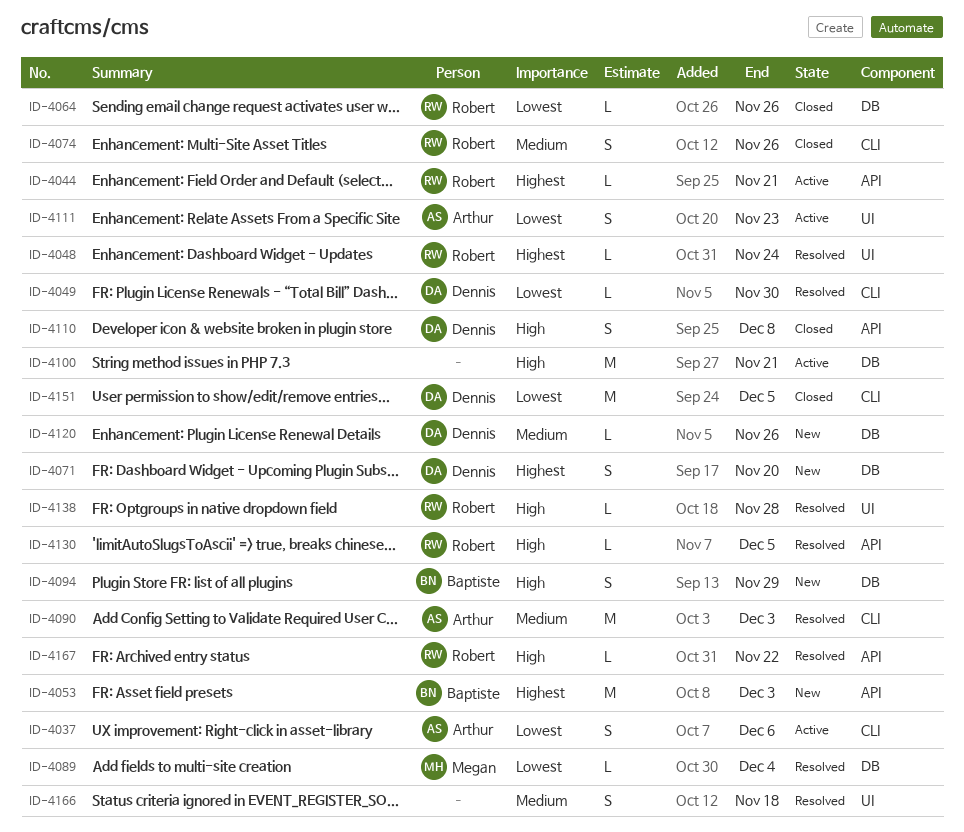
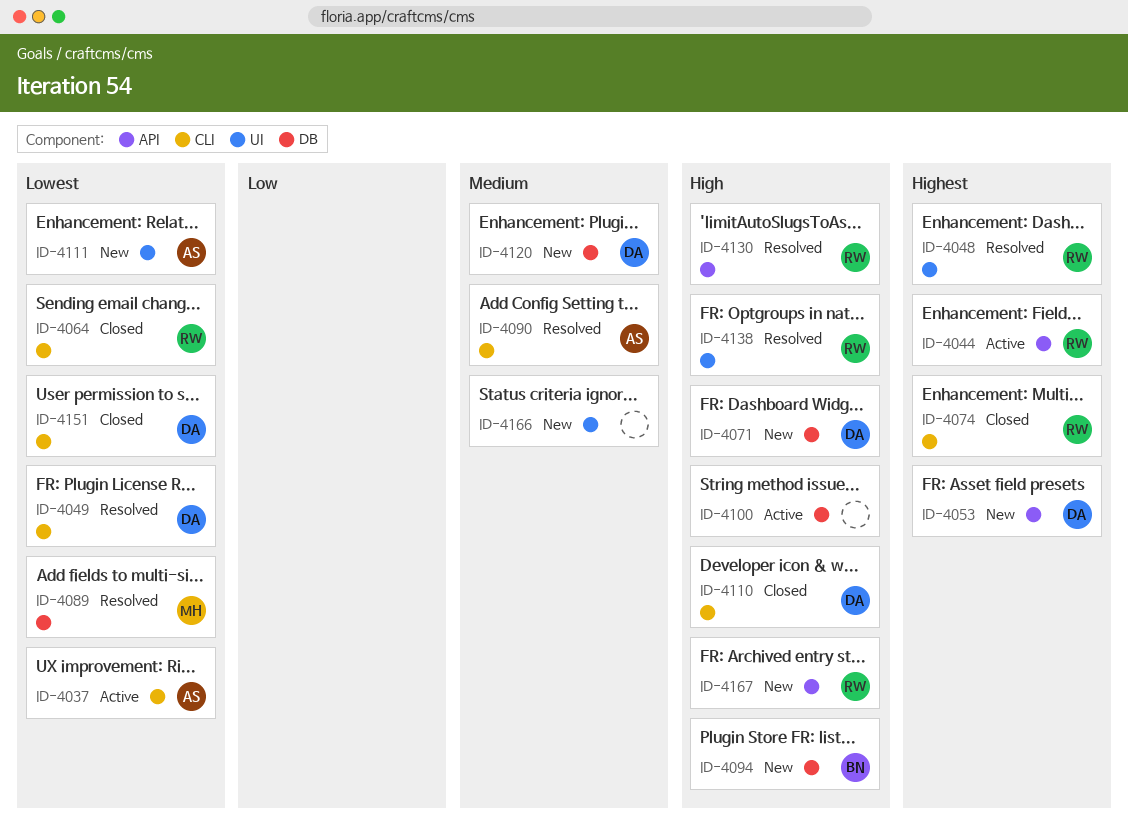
ID-4053, owner: Baptiste -> Dennis
ID-4064, label: DB -> CLI
ID-4071, priority: Highest -> High
ID-4074, priority: Medium -> Highest
ID-4110, label: API -> CLI
ID-4111, status: Active -> New
ID-4166, status: Resolved -> New
ID-4167, status: Resolved -> New

